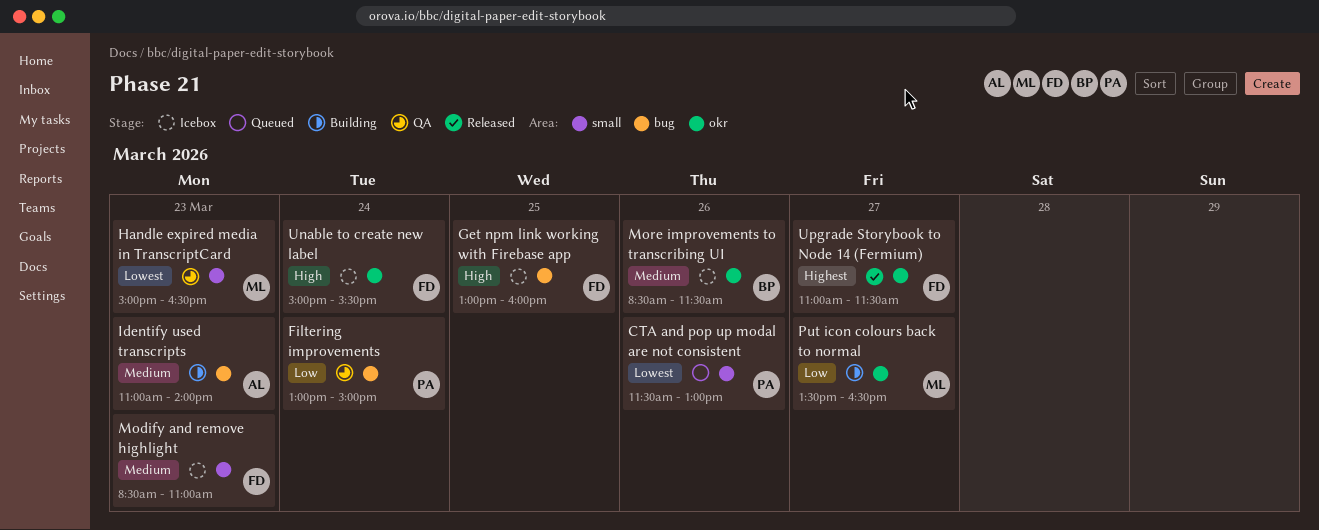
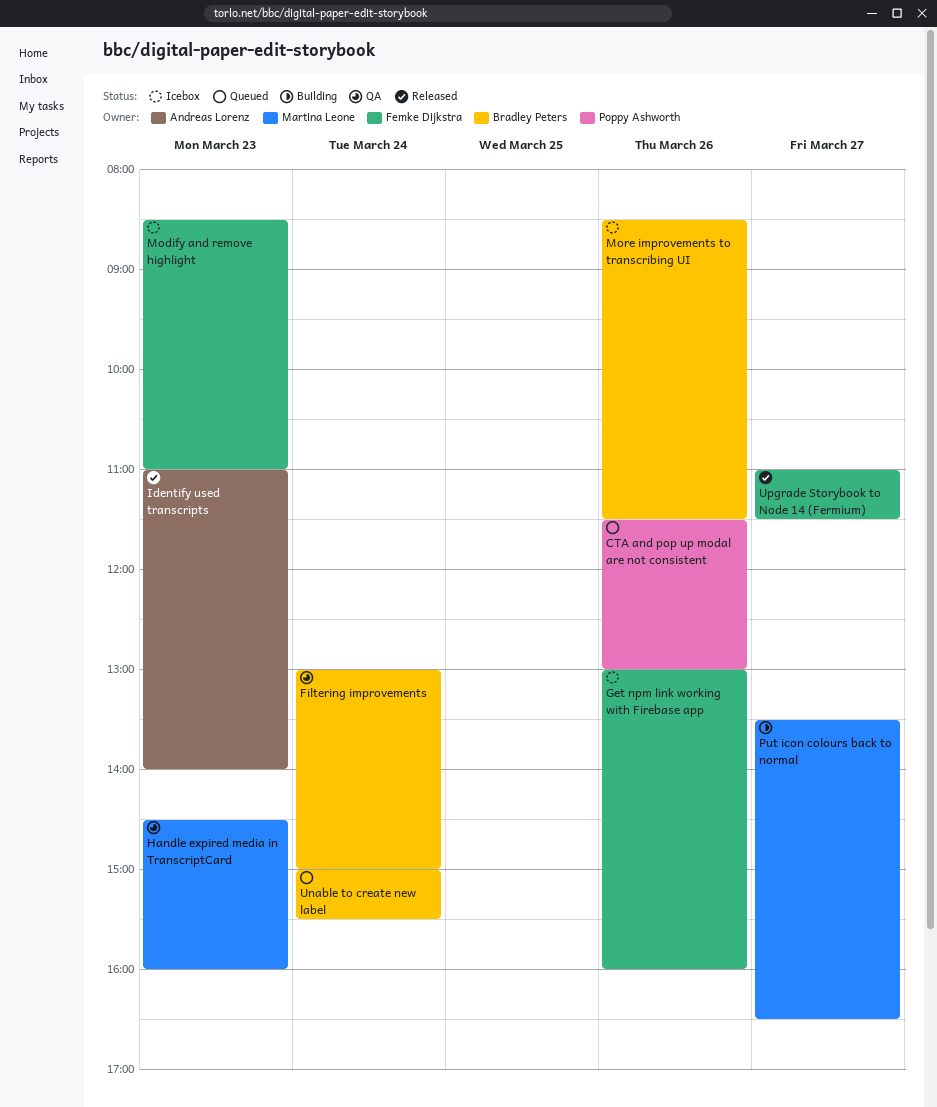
Filtering improvements, owner: Poppy Ashworth -> Bradley Peters
Get npm link working with Firebase app, day: Mar 25 -> Mar 26
Handle expired media in TranscriptCard, begins: 15:00 -> 14:30
Handle expired media in TranscriptCard, ends: 16:30 -> 16:00
Identify used transcripts, status: Building -> Released
Unable to create new label, status: Icebox -> Queued
Unable to create new label, owner: Femke Dijkstra -> Bradley Peters

